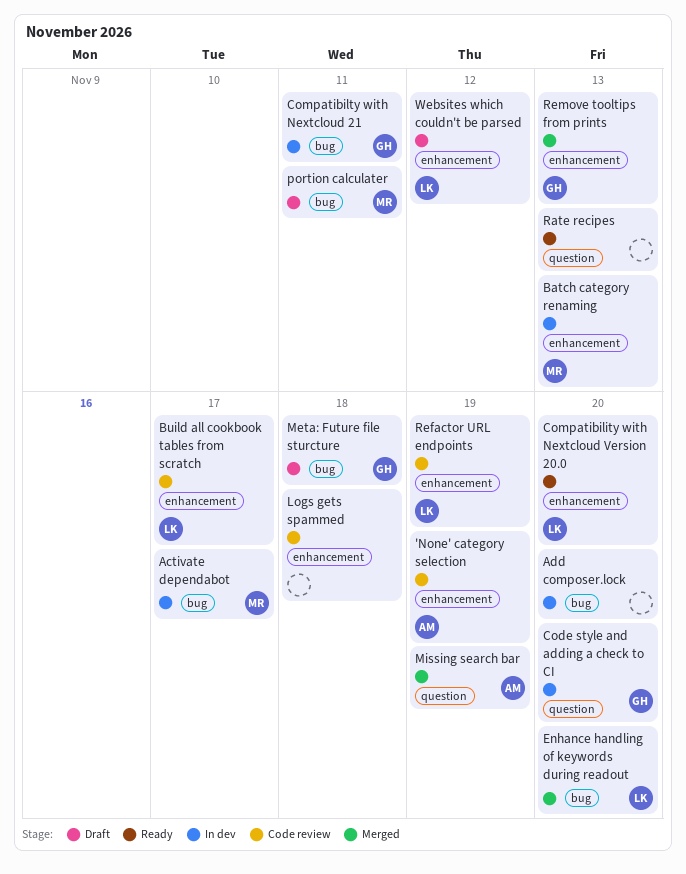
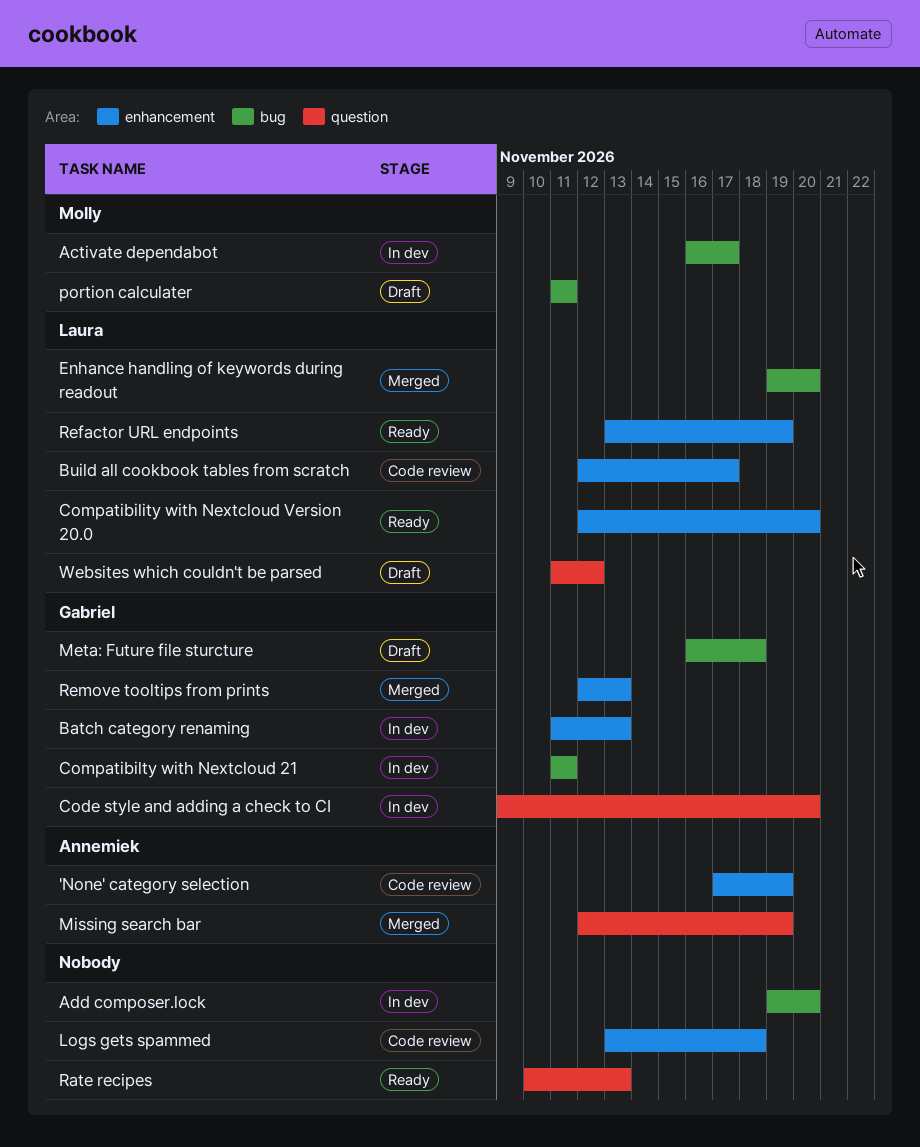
Batch category renaming, owner: Molly -> Gabriel
Refactor URL endpoints, status: Code review -> Ready
Websites which couldn't be parsed, label: enhancement -> question

